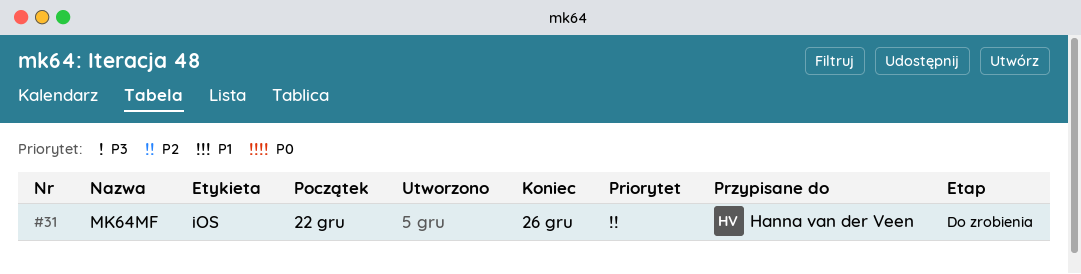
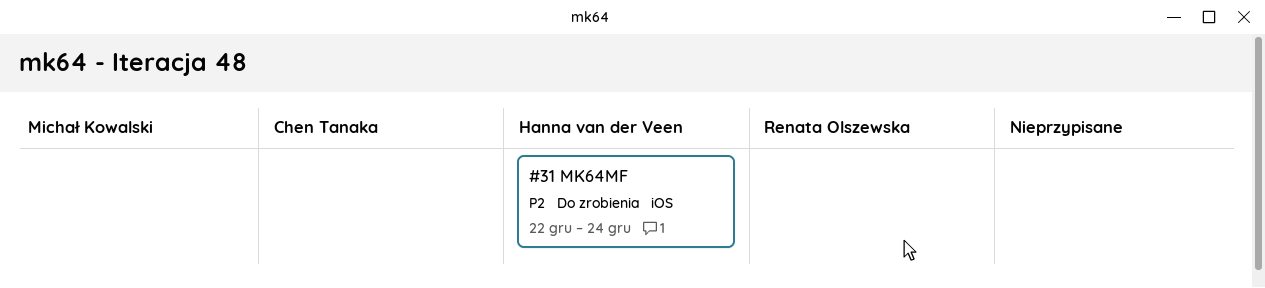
#31, due: Dec 26 -> Dec 24

